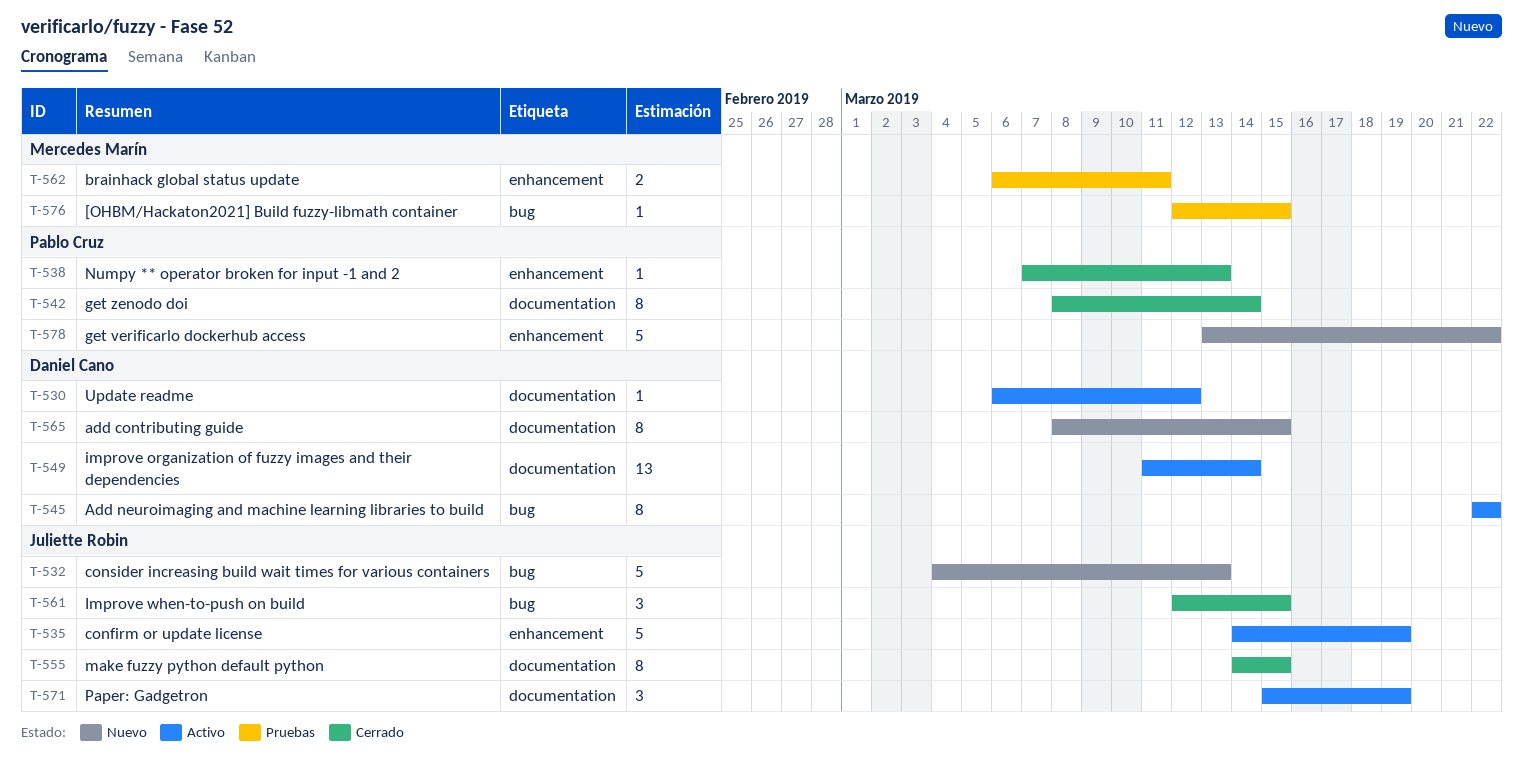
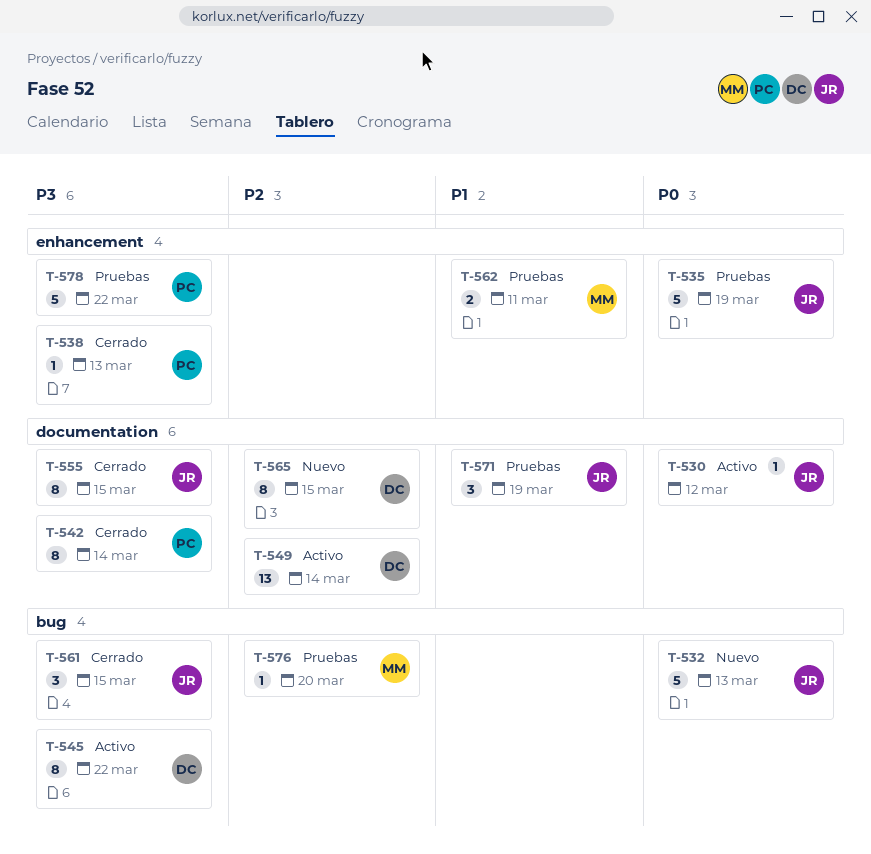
T-530, owner: Daniel Cano -> Juliette Robin
T-535, status: Activo -> Pruebas
T-571, status: Activo -> Pruebas
T-576, due: Mar 15 -> Mar 20
T-578, status: Nuevo -> Pruebas

